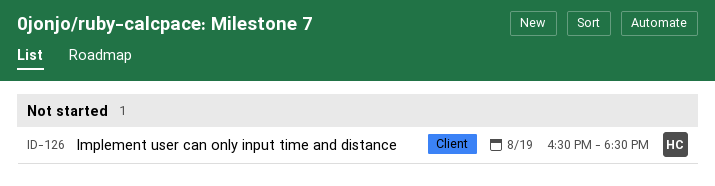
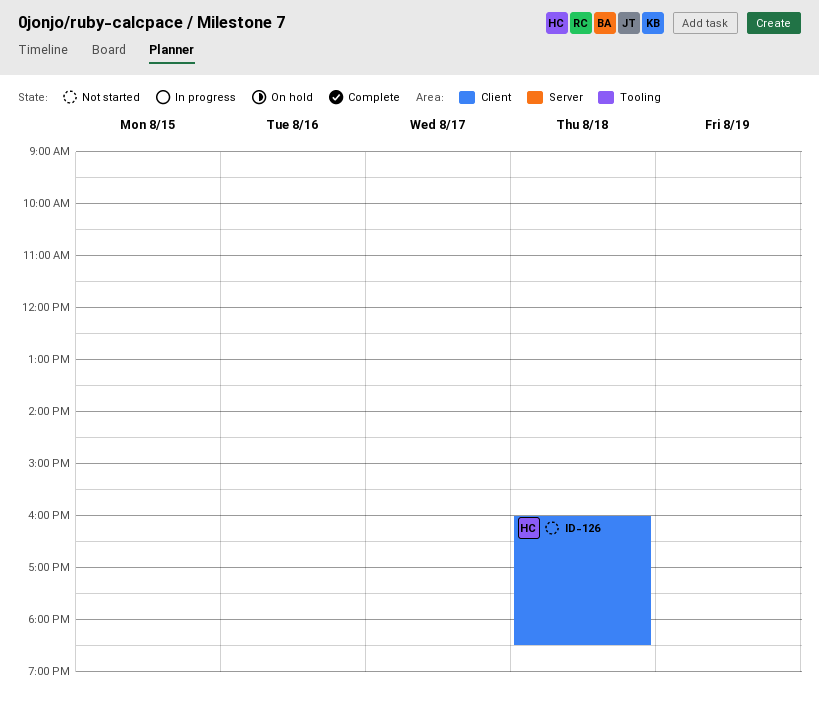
ID-126, day: Aug 19 -> Aug 18
ID-126, begins: 16:30 -> 16:00

